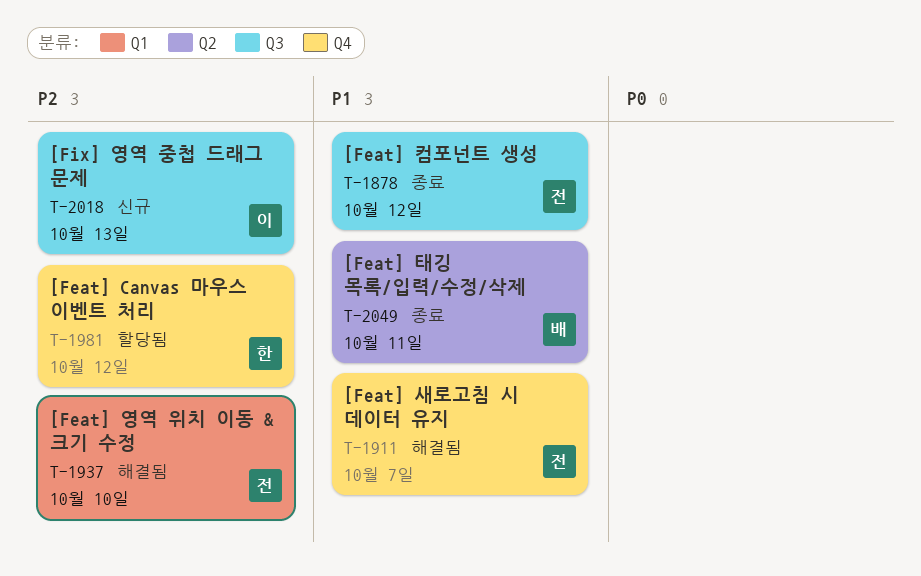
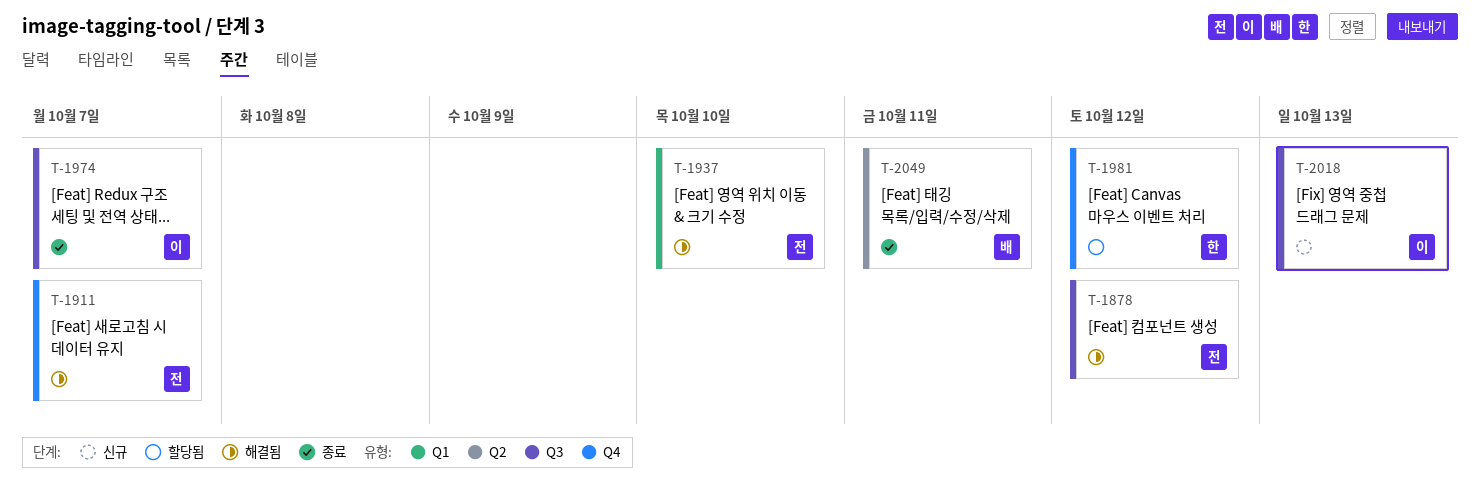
T-1878, status: 종료 -> 해결됨
T-1974: none -> present

